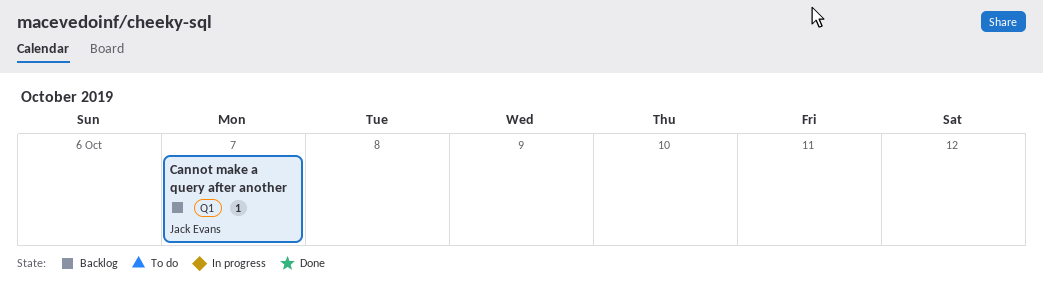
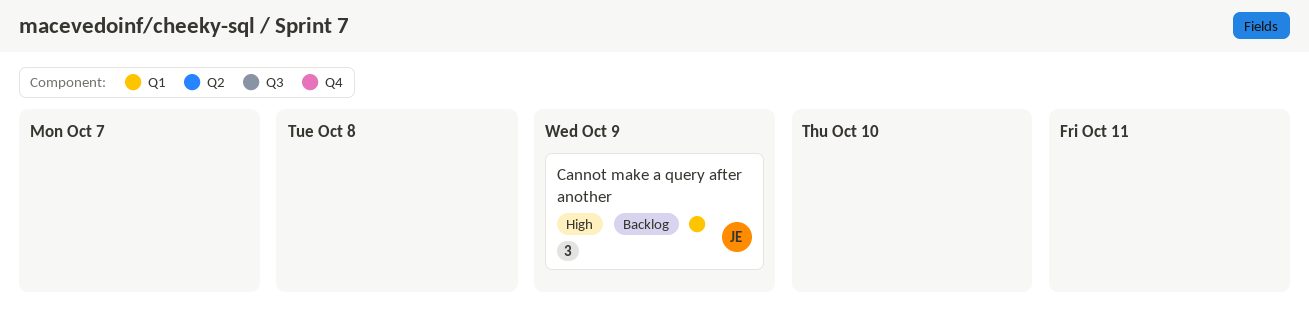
Cannot make a query after another, estimate: 1 -> 3
Cannot make a query after another, due: Oct 7 -> Oct 9

